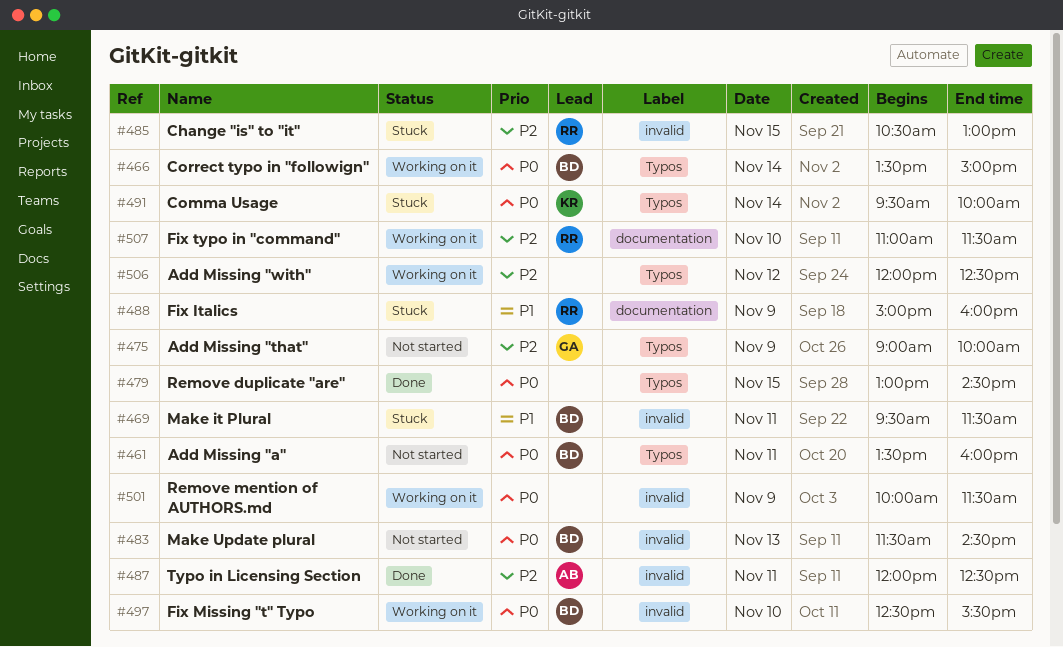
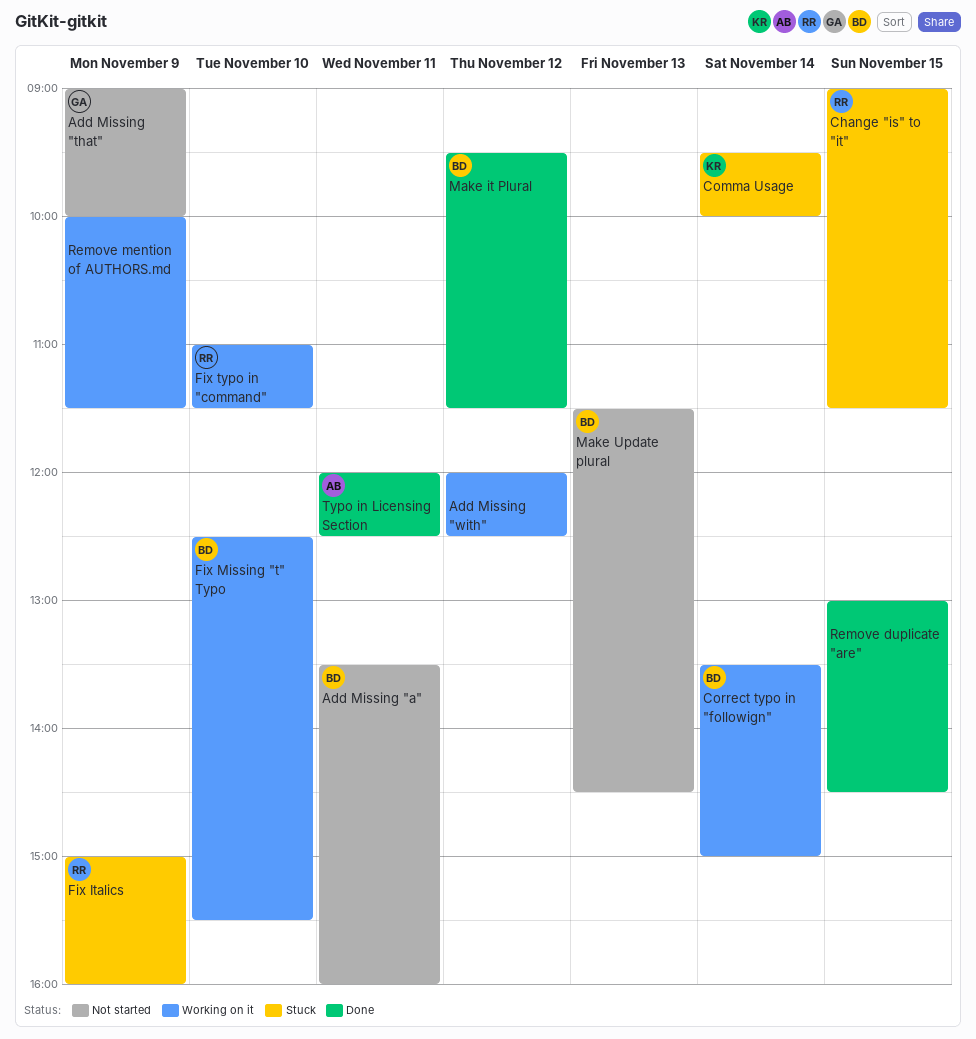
Change "is" to "it", begins: 10:30 -> 09:00
Change "is" to "it", ends: 13:00 -> 11:30
Make it Plural, status: Stuck -> Done
Make it Plural, day: Nov 11 -> Nov 12

